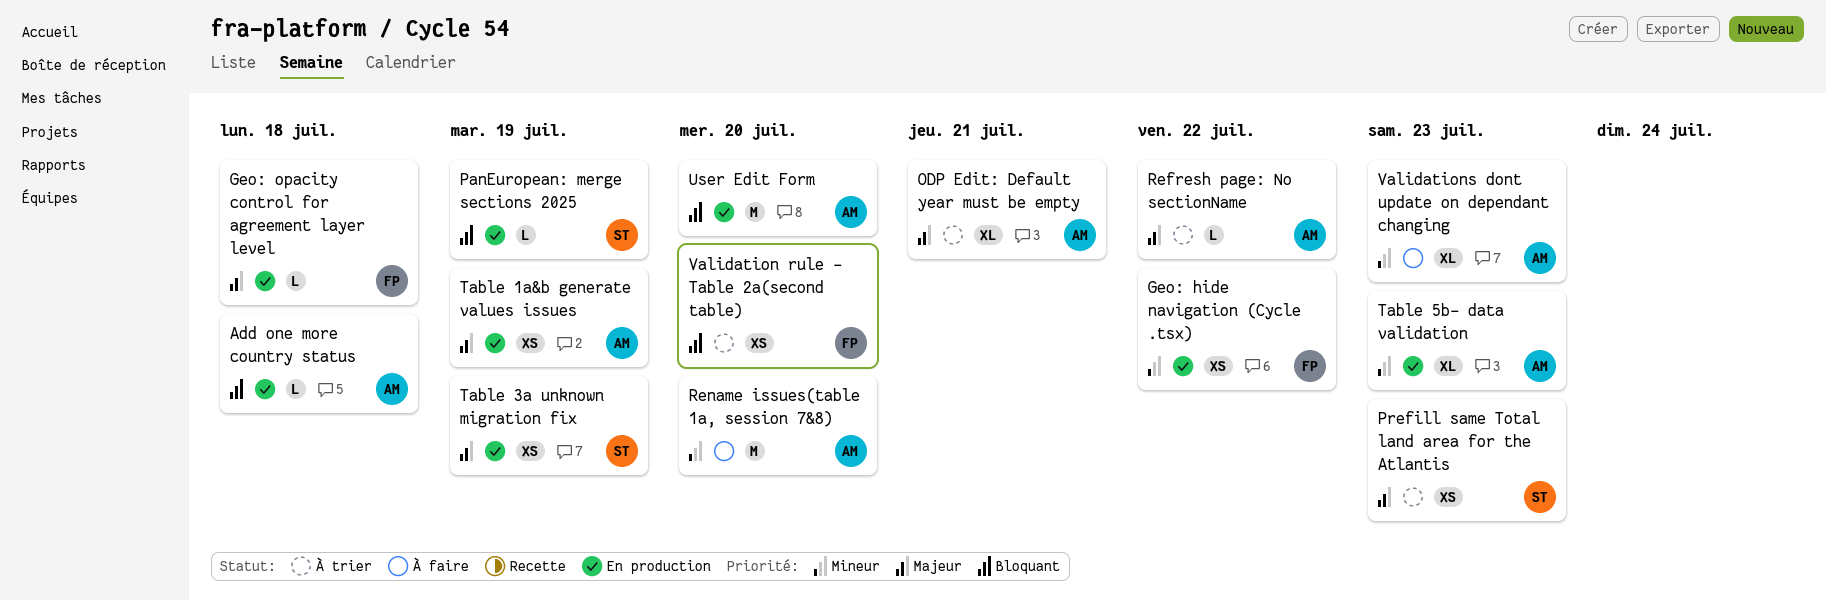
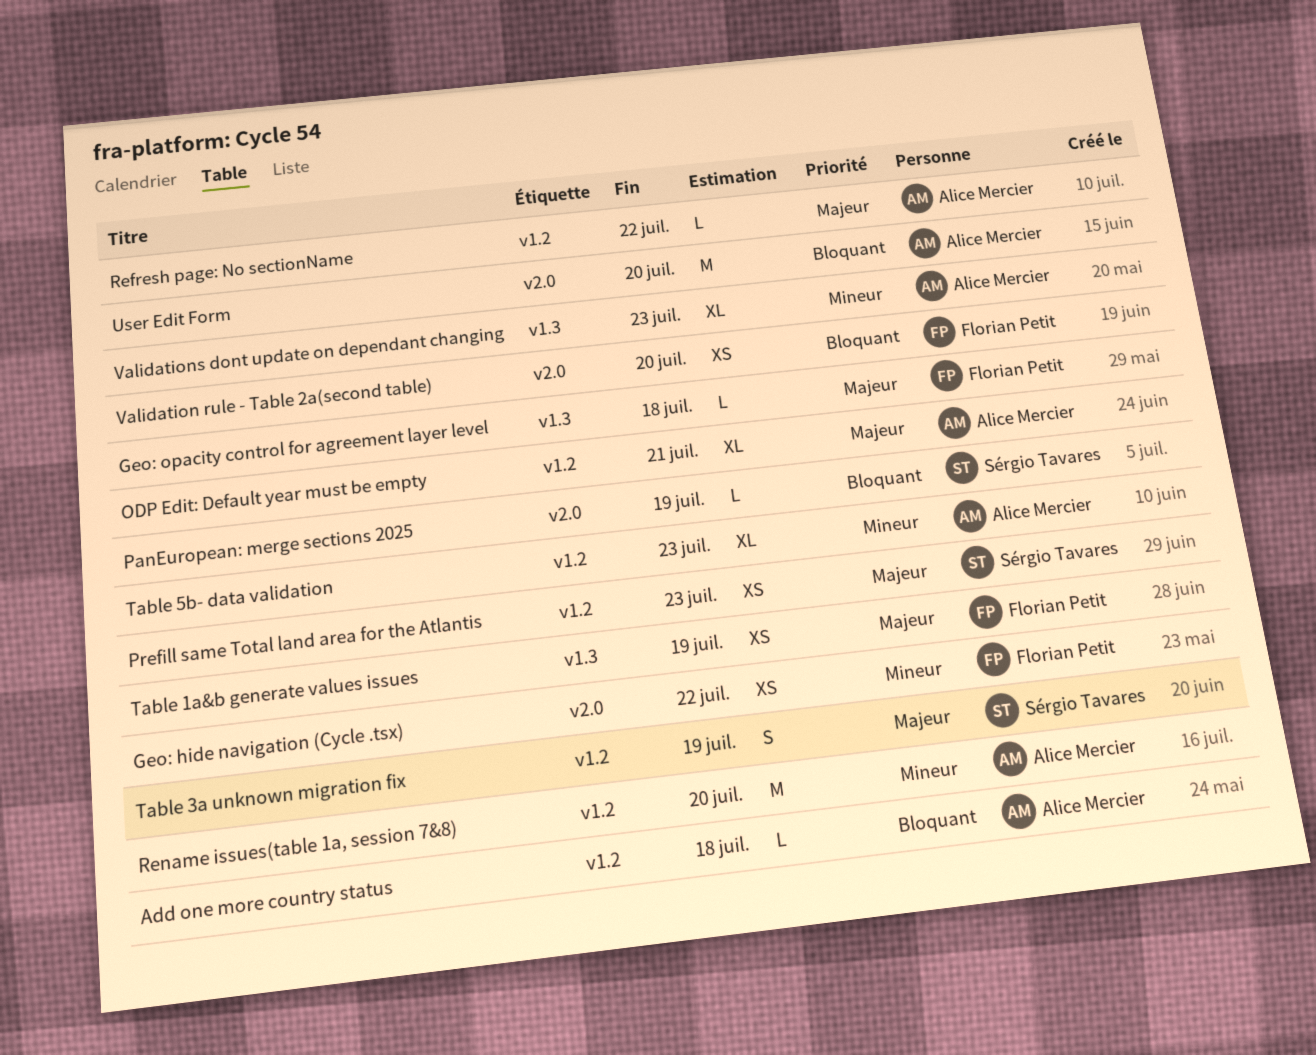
Table 1a&b generate values issues, owner: Alice Mercier -> Florian Petit
Table 3a unknown migration fix, estimate: XS -> S

